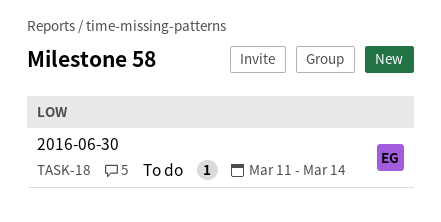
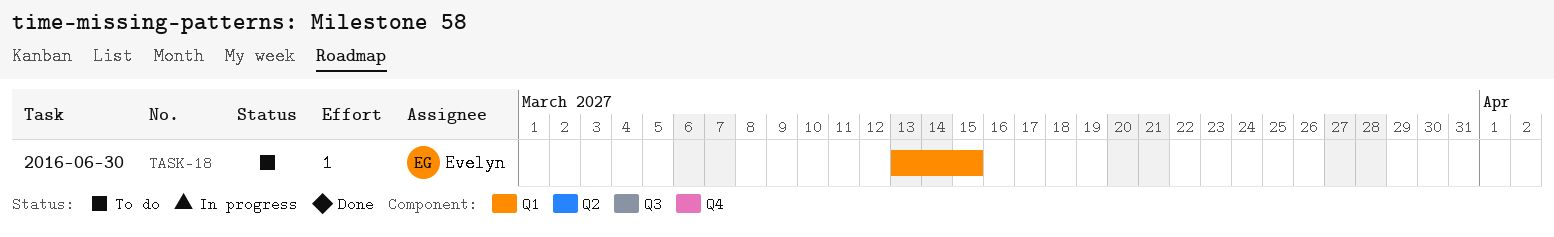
TASK-18, start: Mar 11 -> Mar 13
TASK-18, due: Mar 14 -> Mar 15

